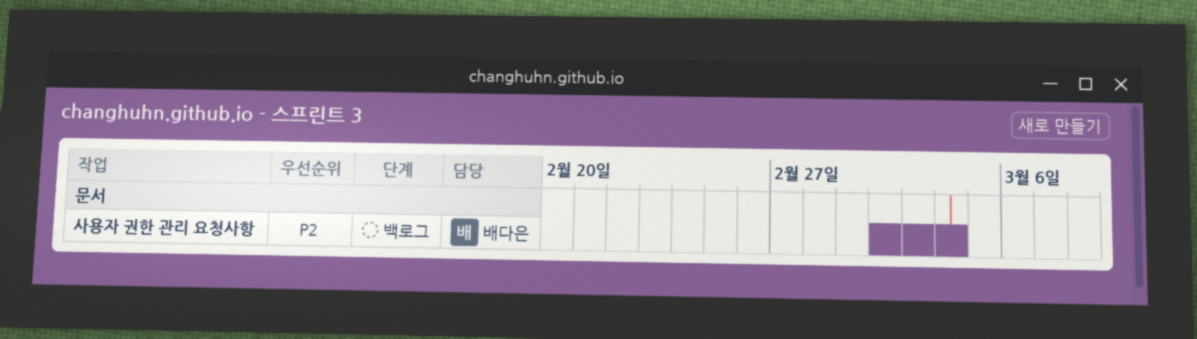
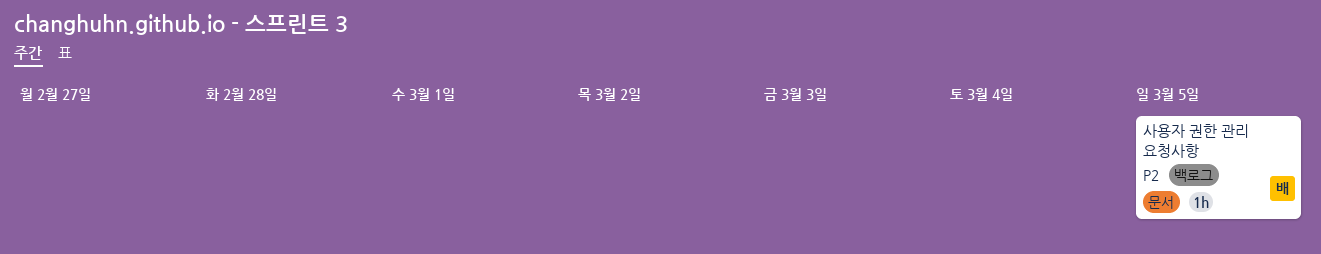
사용자 권한 관리 요청사항, due: Mar 4 -> Mar 5

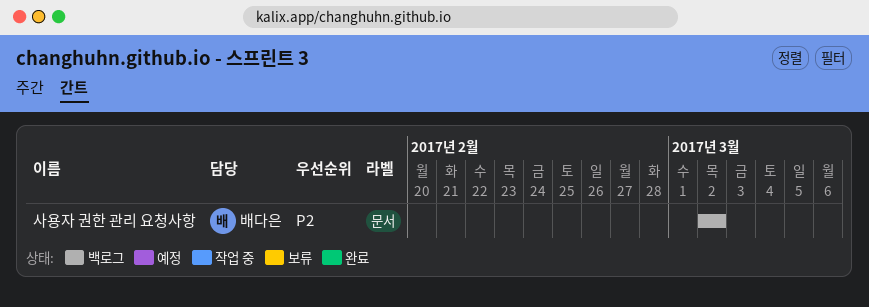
사용자 권한 관리 요청사항, due: Mar 5 -> Mar 2

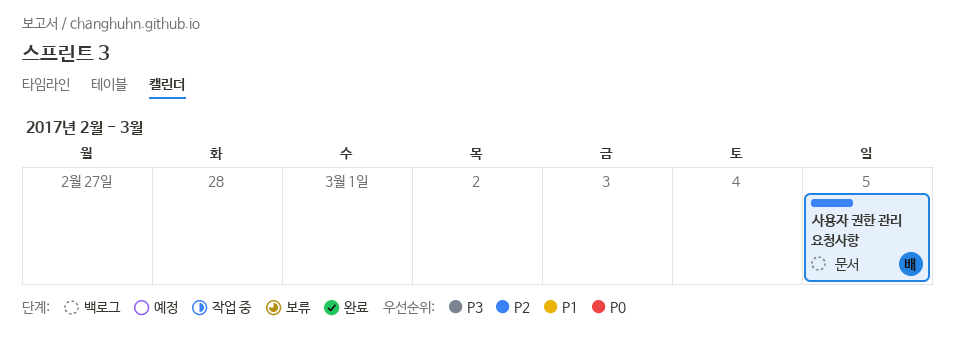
사용자 권한 관리 요청사항, due: Mar 2 -> Mar 5

